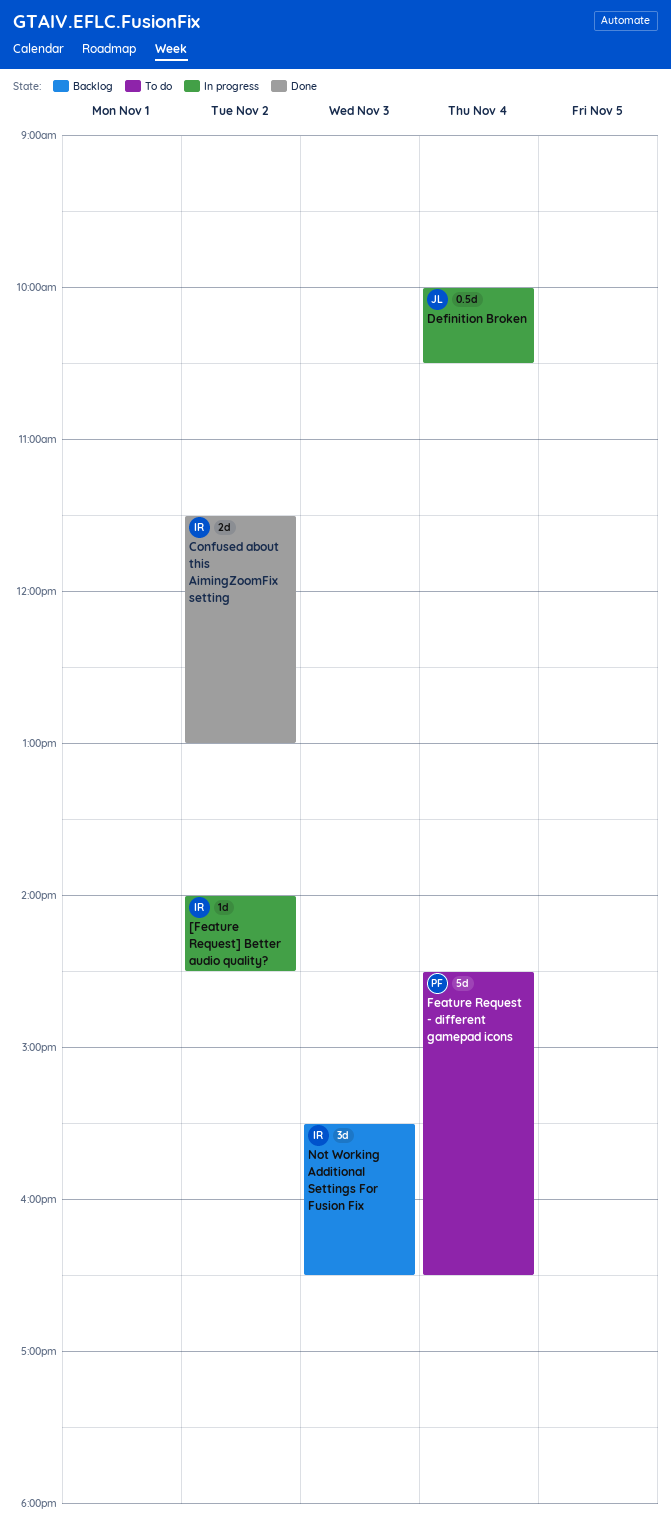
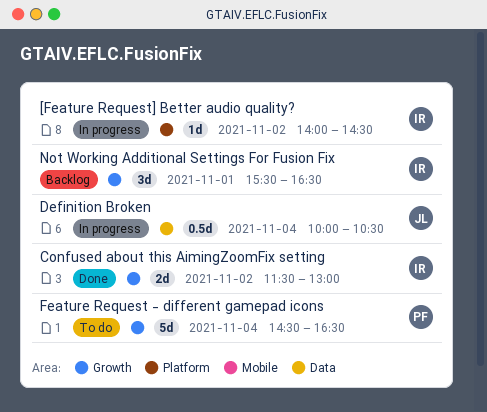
Not Working Additional Settings For Fusion Fix, day: Nov 3 -> Nov 1

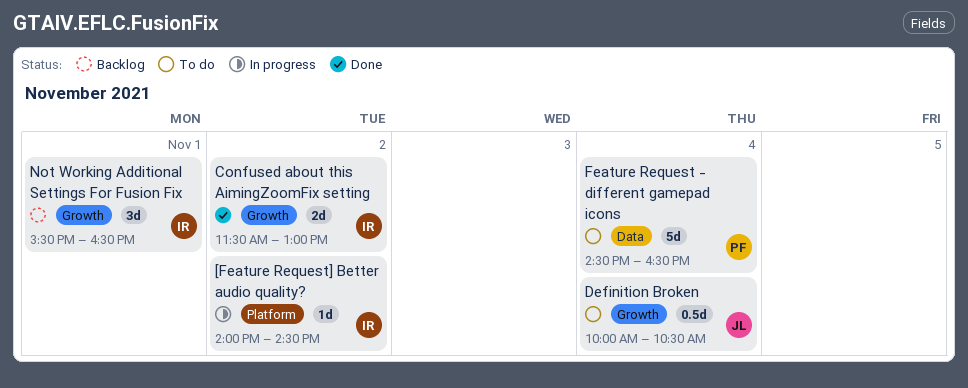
Definition Broken, status: In progress -> To do
Definition Broken, label: Data -> Growth
Feature Request - different gamepad icons, label: Growth -> Data

